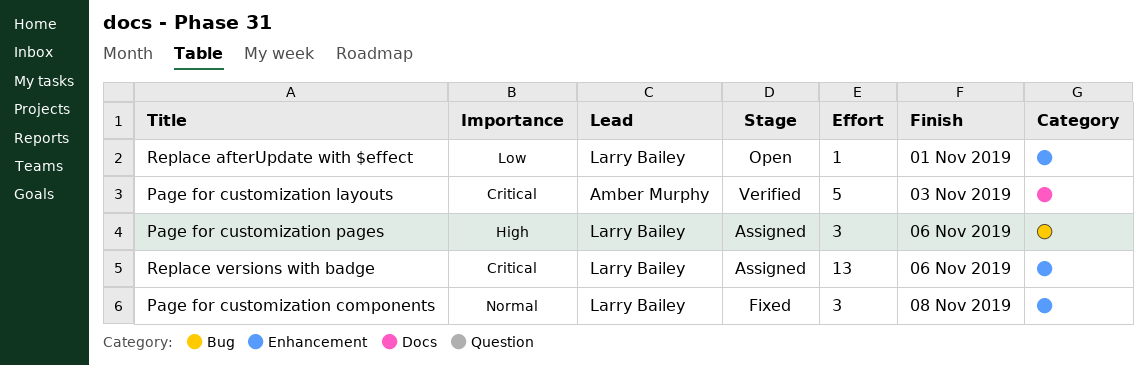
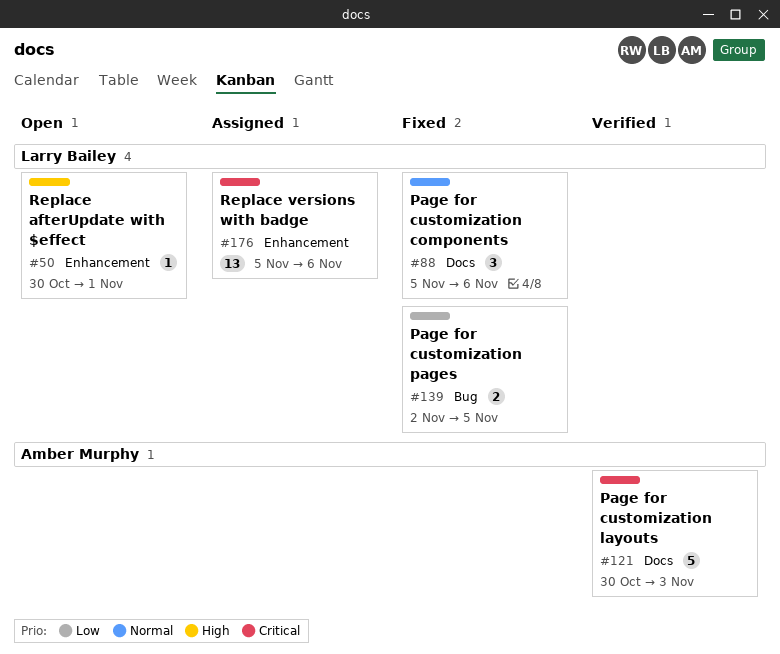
Page for customization components, label: Enhancement -> Docs
Page for customization components, due: Nov 8 -> Nov 6
Page for customization pages, status: Assigned -> Fixed
Page for customization pages, priority: High -> Low
Page for customization pages, estimate: 3 -> 2
Page for customization pages, due: Nov 6 -> Nov 5
Replace afterUpdate with $effect, priority: Low -> High

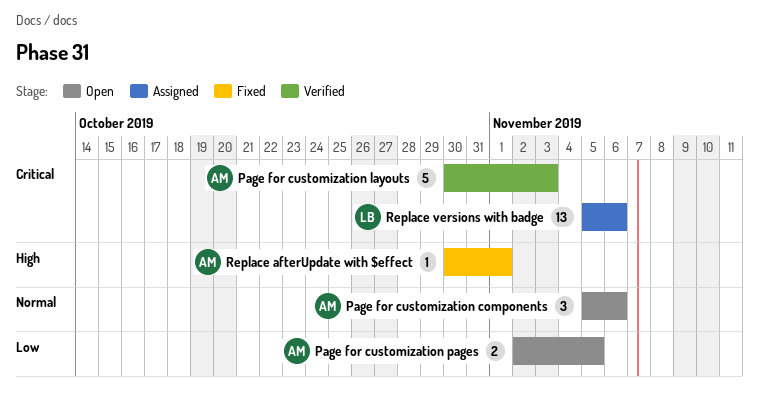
Page for customization components, status: Fixed -> Open
Page for customization components, owner: Larry Bailey -> Amber Murphy
Page for customization pages, status: Fixed -> Open
Page for customization pages, owner: Larry Bailey -> Amber Murphy
Replace afterUpdate with $effect, status: Open -> Fixed
Replace afterUpdate with $effect, owner: Larry Bailey -> Amber Murphy

